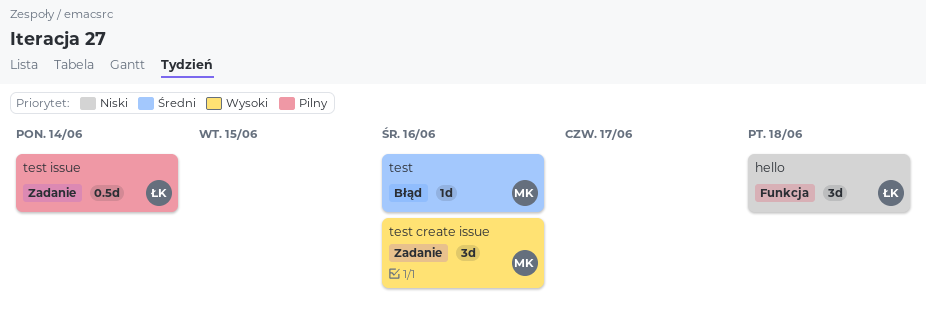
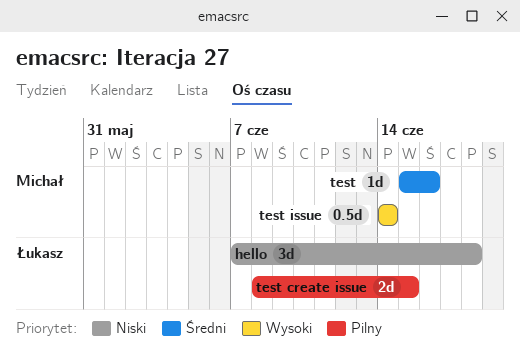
test create issue, owner: Michał -> Łukasz
test create issue, priority: Wysoki -> Pilny
test create issue, estimate: 3d -> 2d
test create issue, due: Jun 16 -> Jun 15
test issue, owner: Łukasz -> Michał
test issue, priority: Pilny -> Wysoki

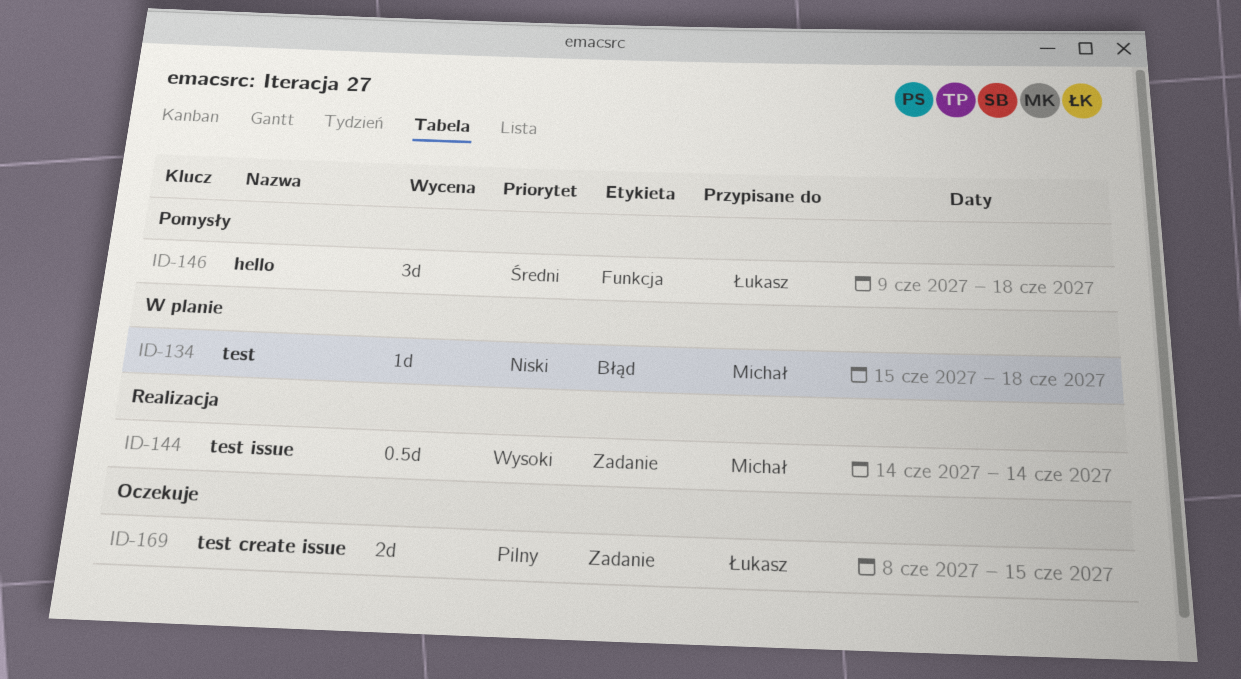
hello, priority: Niski -> Średni
hello, start: Jun 7 -> Jun 9
test, priority: Średni -> Niski
test, due: Jun 16 -> Jun 18

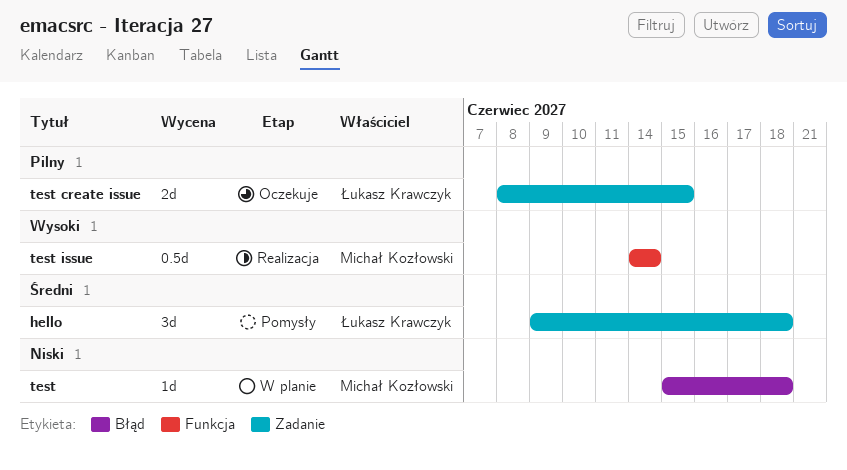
hello, label: Funkcja -> Zadanie
test issue, label: Zadanie -> Funkcja

